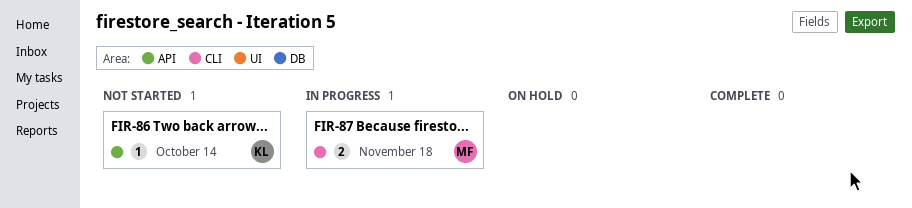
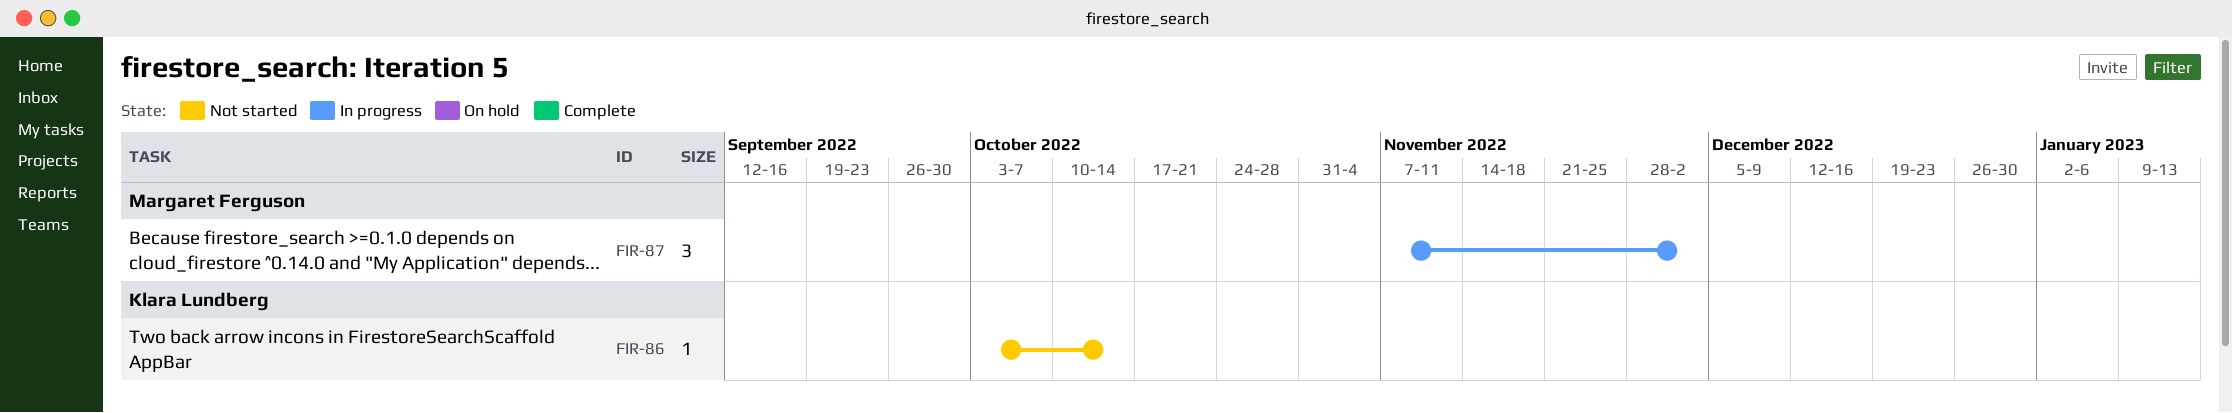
FIR-87, estimate: 2 -> 3
FIR-87, due: Nov 18 -> Dec 2

